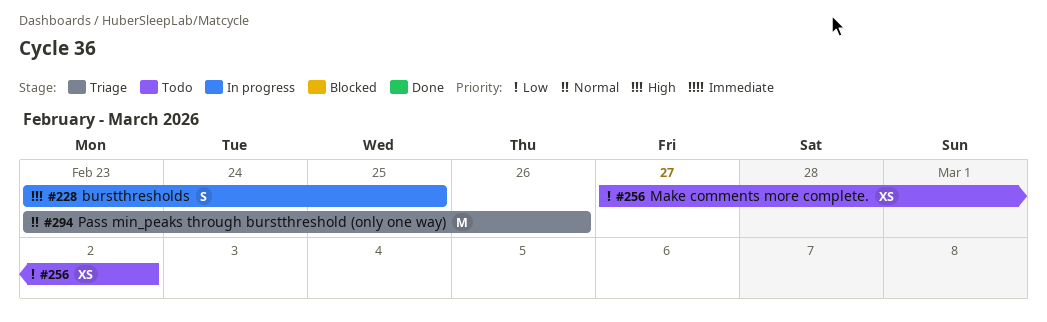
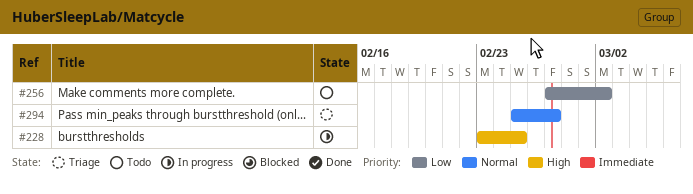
#294, start: Feb 23 -> Feb 25
#294, due: Feb 26 -> Feb 27

